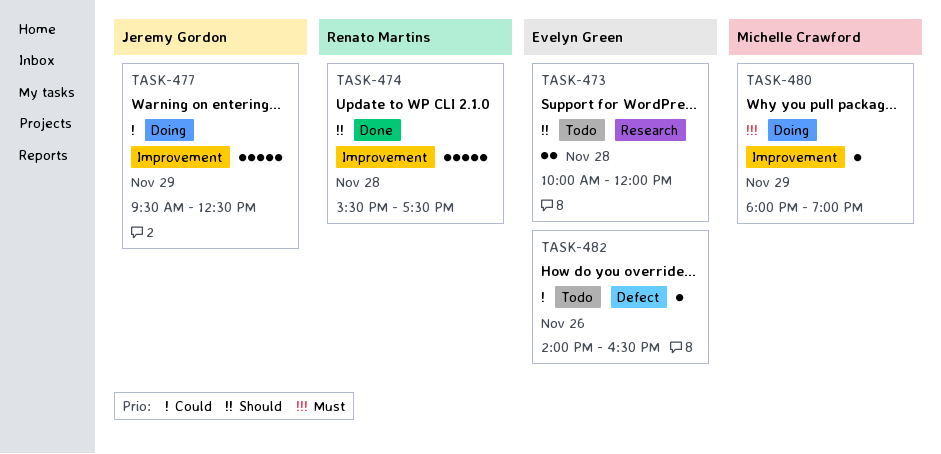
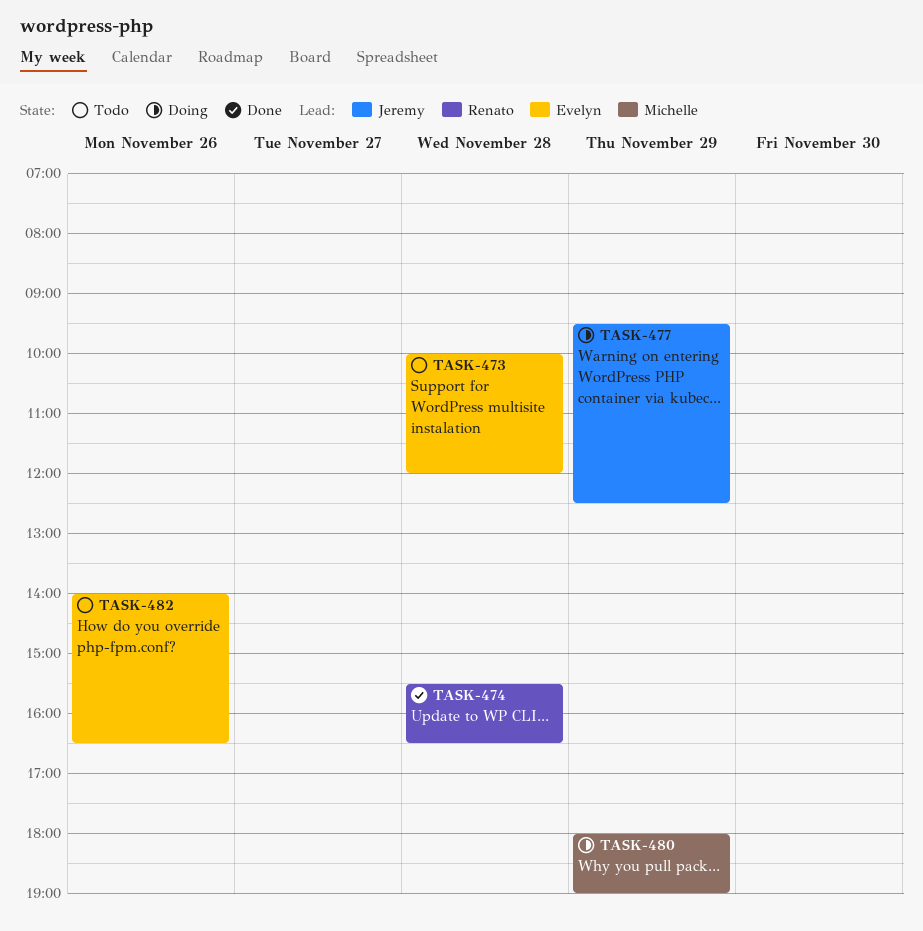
TASK-474, ends: 17:30 -> 16:30

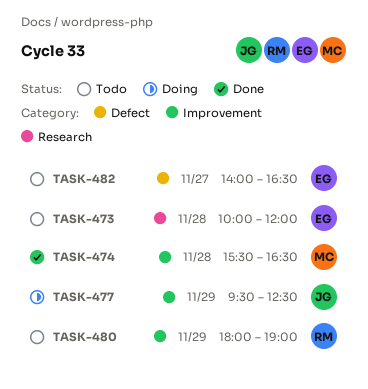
TASK-474, owner: Renato -> Michelle
TASK-480, status: Doing -> Todo
TASK-480, owner: Michelle -> Renato
TASK-482, day: Nov 26 -> Nov 27

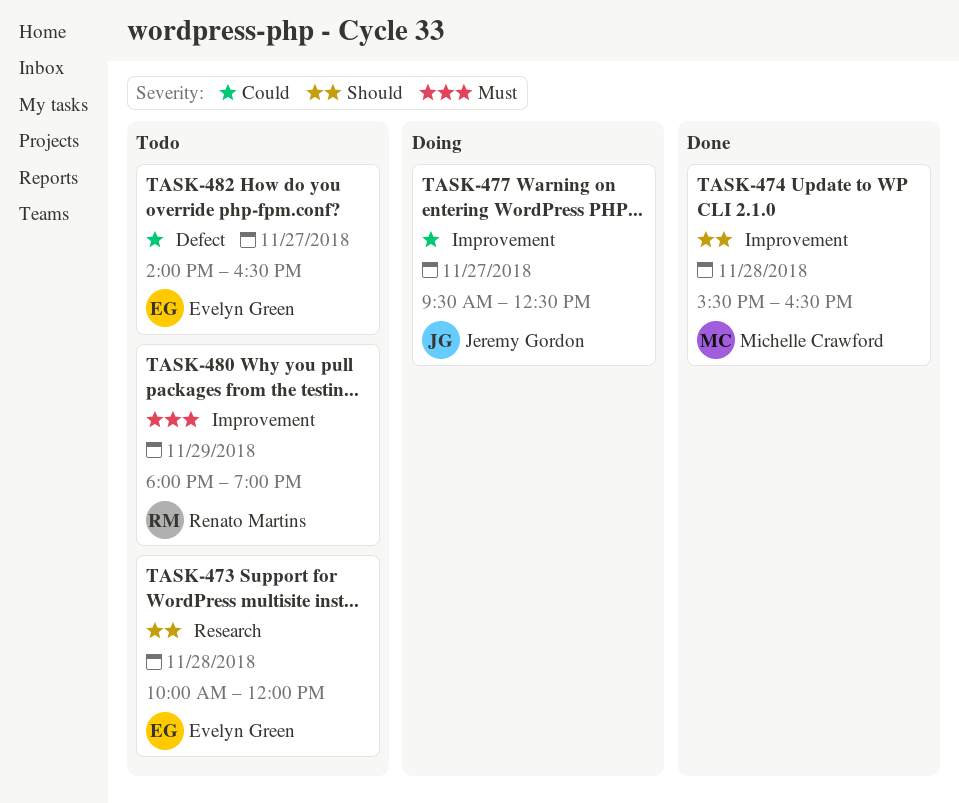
TASK-477, day: Nov 29 -> Nov 27

